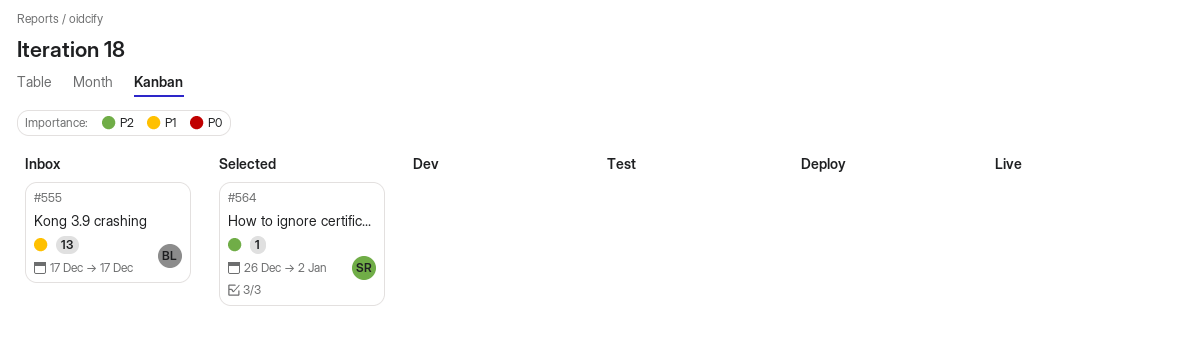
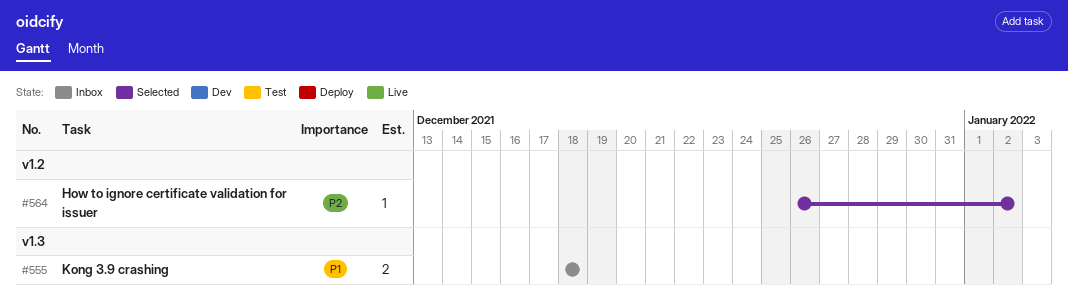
#555, estimate: 13 -> 2
#555, start: Dec 17 -> Dec 18
#555, due: Dec 17 -> Dec 18

